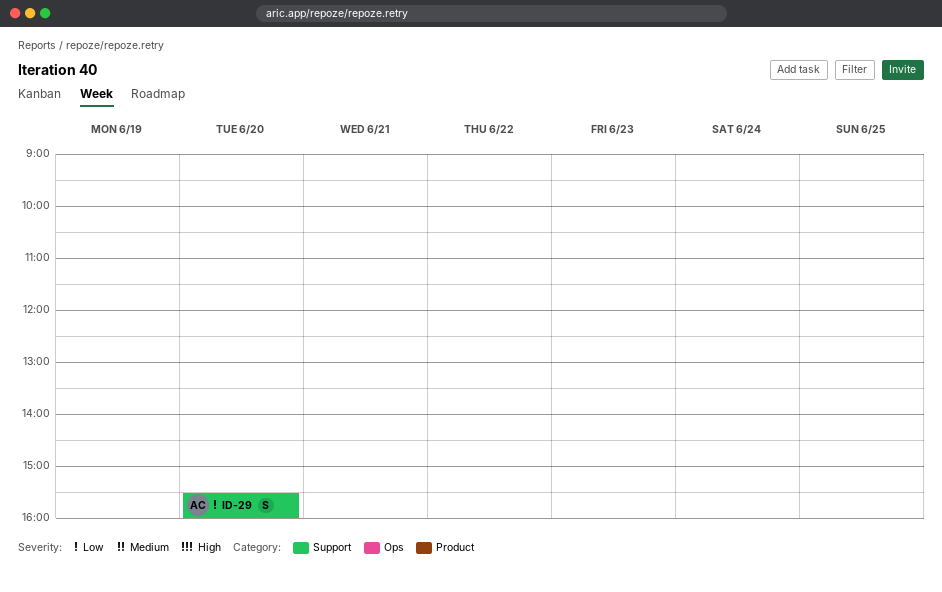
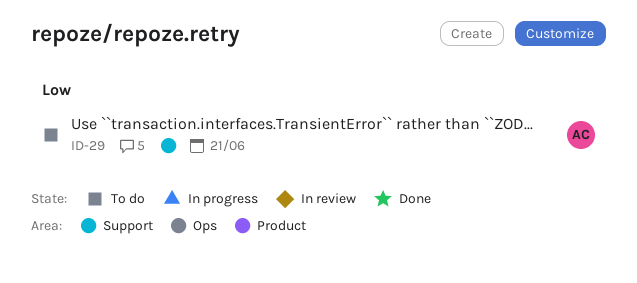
ID-29, day: Jun 20 -> Jun 21

